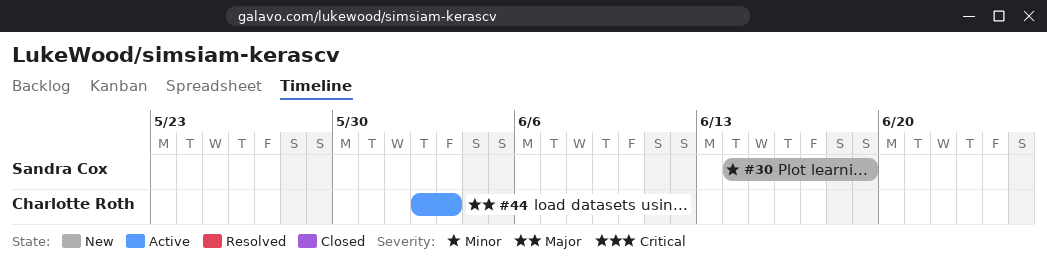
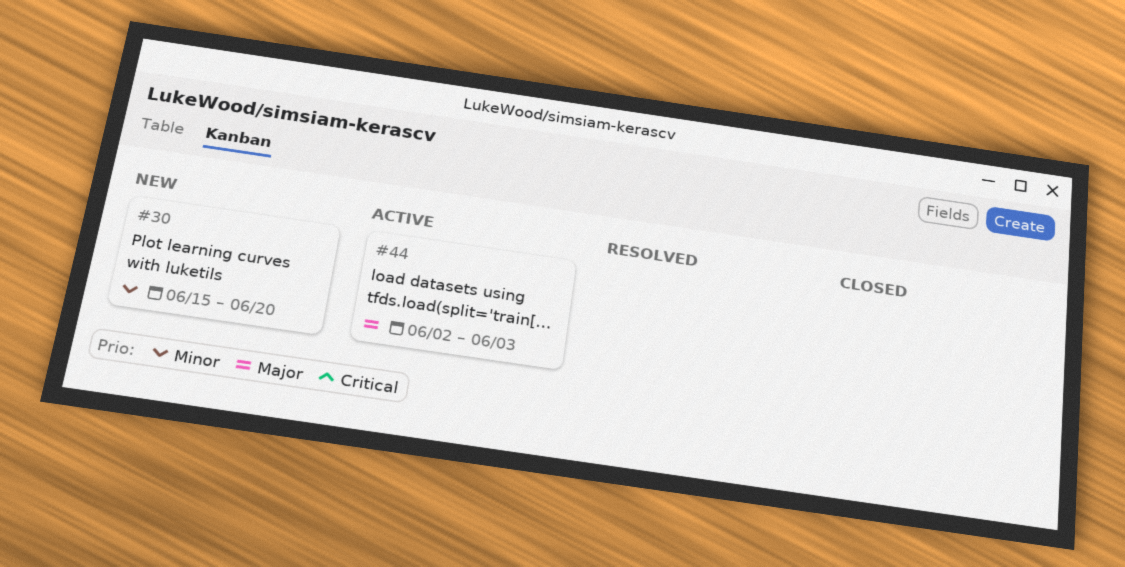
#30, start: Jun 14 -> Jun 15
#30, due: Jun 19 -> Jun 20

